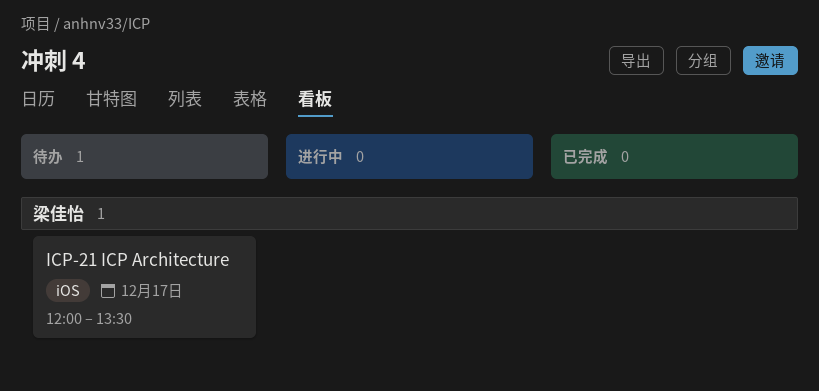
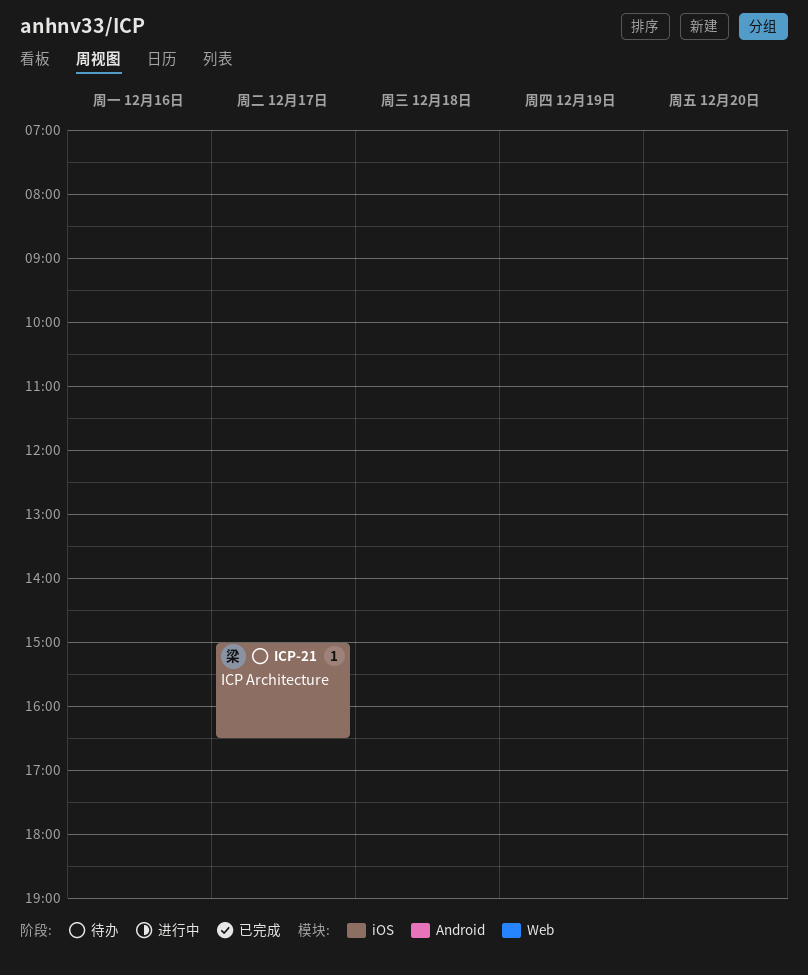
ICP-21, begins: 12:00 -> 15:00
ICP-21, ends: 13:30 -> 16:30

